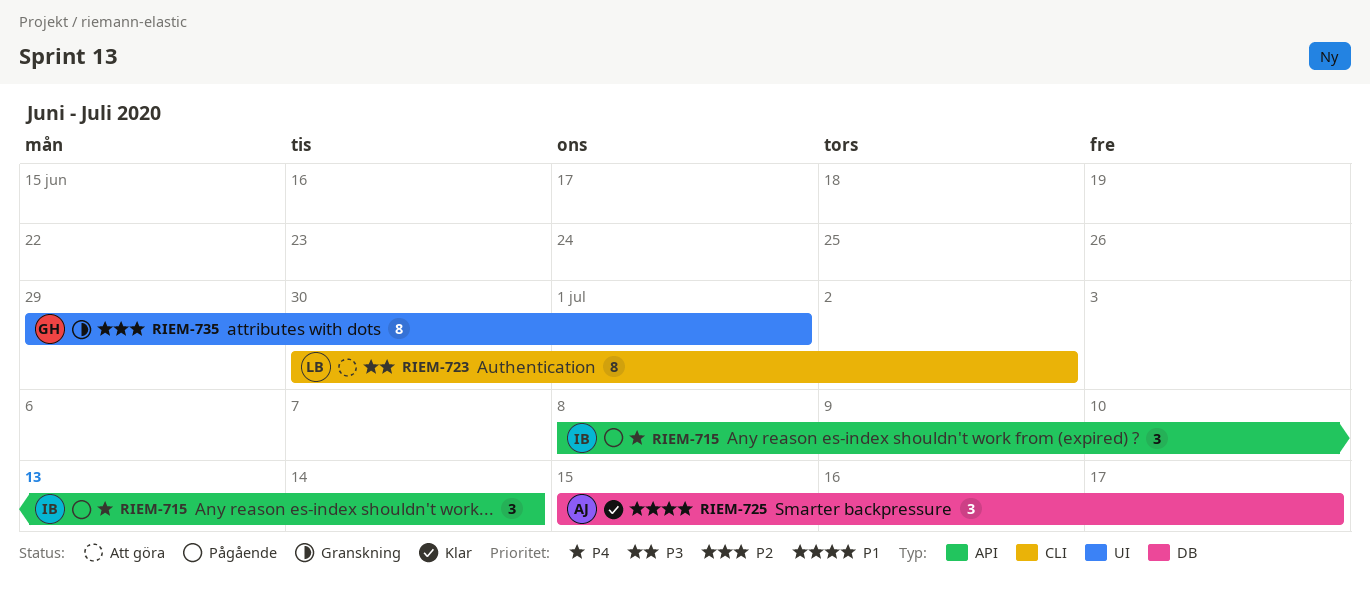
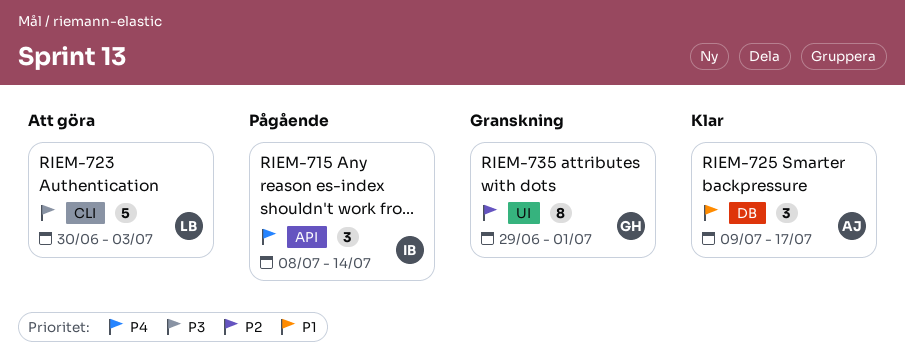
RIEM-723, estimate: 8 -> 5
RIEM-723, due: Jul 2 -> Jul 3
RIEM-725, start: Jul 15 -> Jul 9

